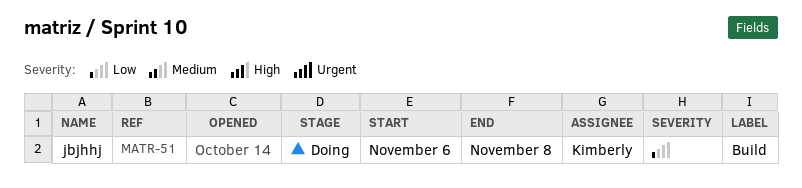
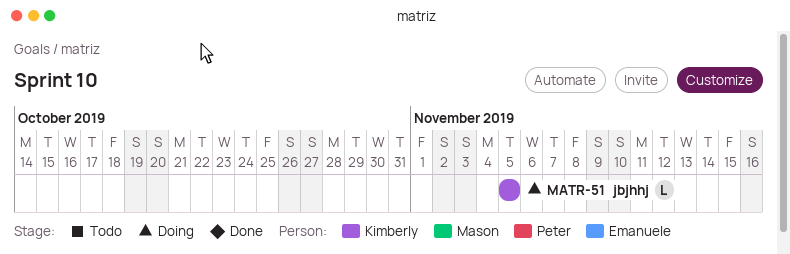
MATR-51, start: Nov 6 -> Nov 5
MATR-51, due: Nov 8 -> Nov 5

